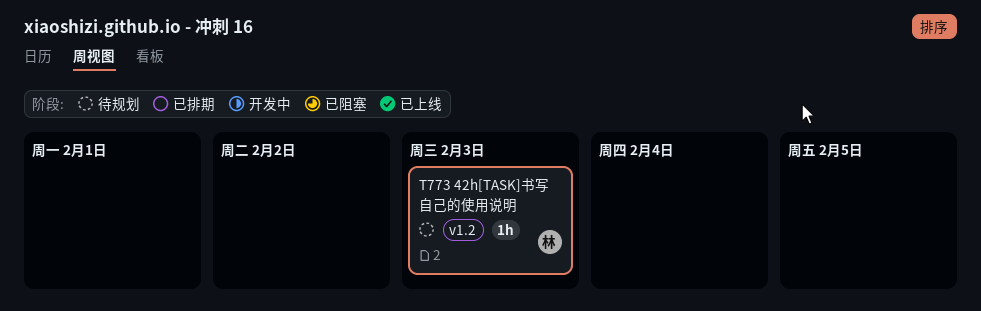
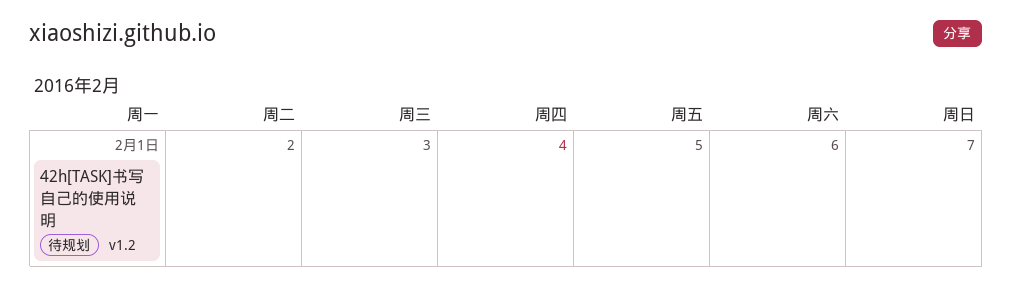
42h[TASK]书写自己的使用说明, due: Feb 3 -> Feb 1

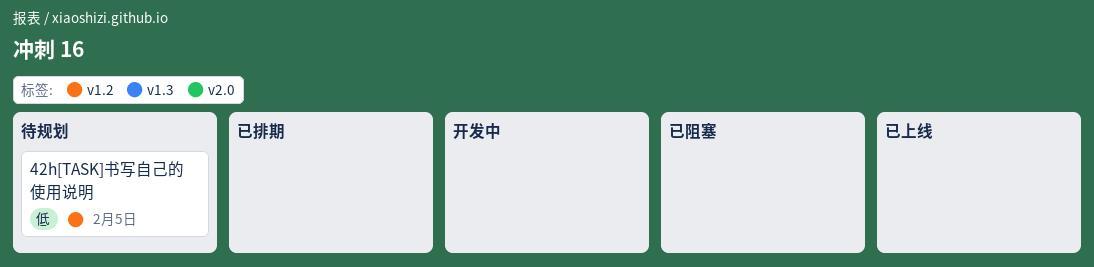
42h[TASK]书写自己的使用说明, due: Feb 1 -> Feb 5

